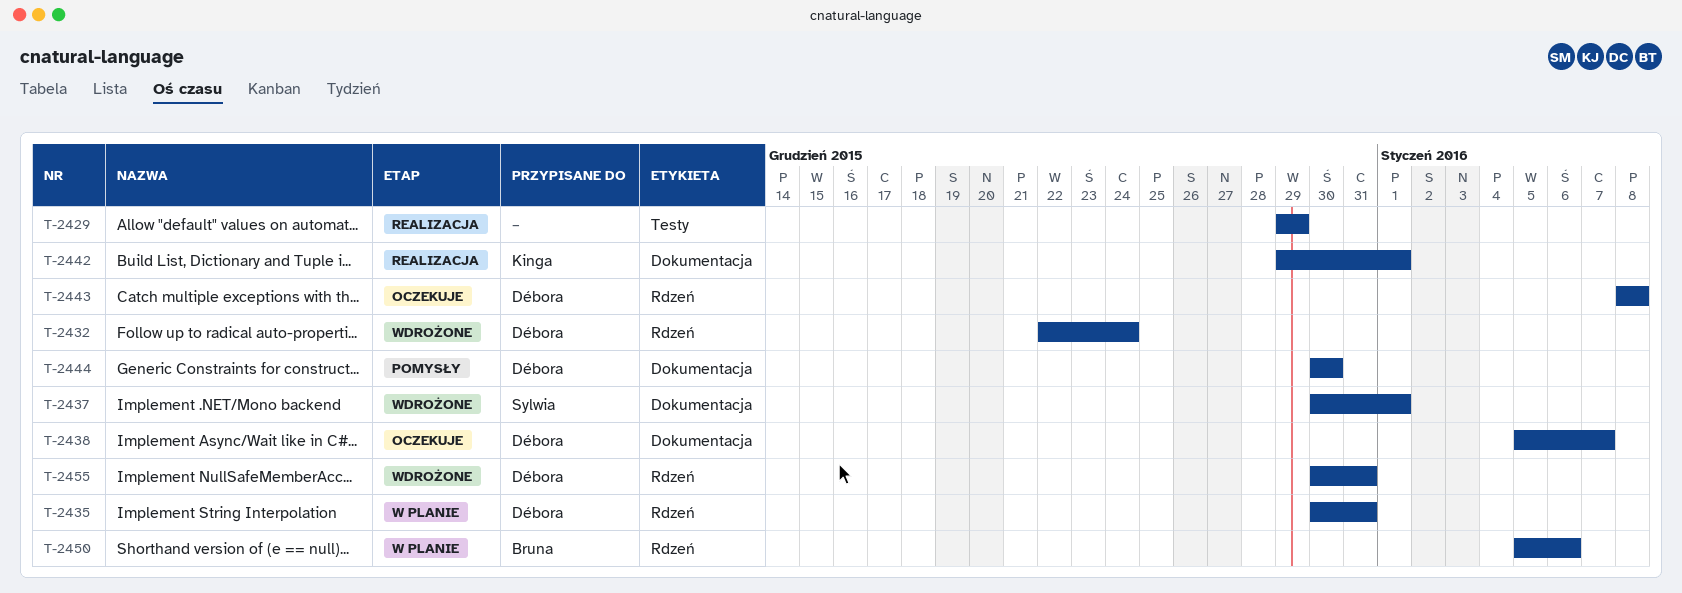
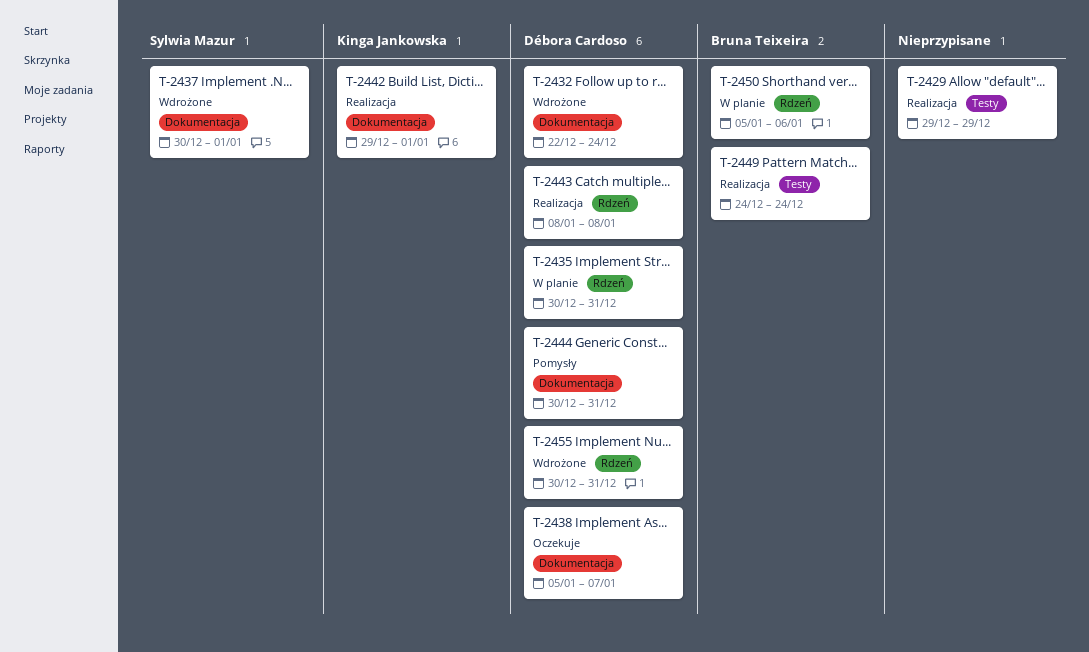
T-2432, label: Rdzeń -> Dokumentacja
T-2443, status: Oczekuje -> Realizacja
T-2444, due: Dec 30 -> Dec 31
T-2449: none -> present

